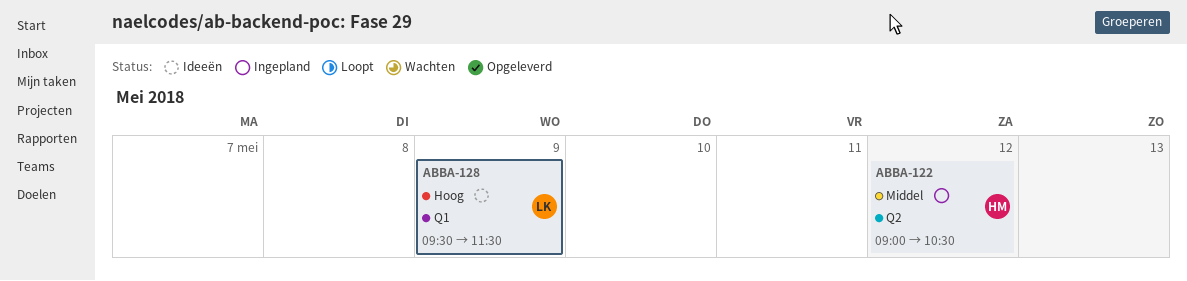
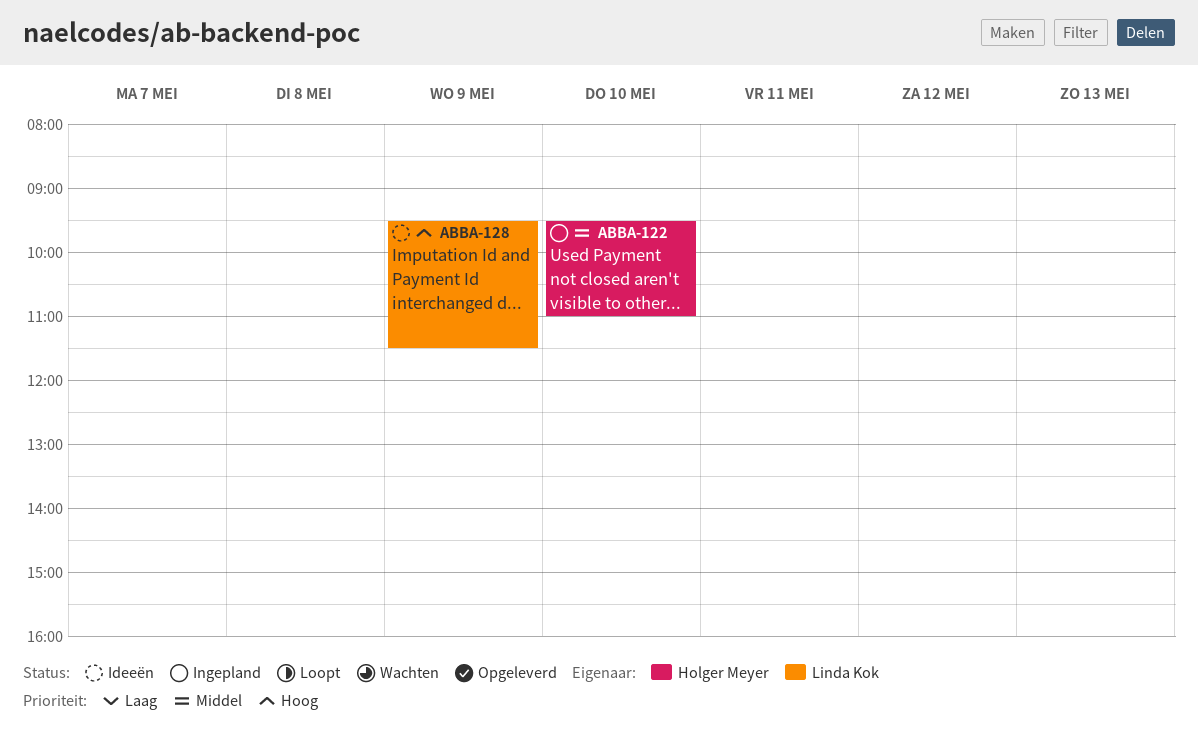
ABBA-122, day: May 12 -> May 10
ABBA-122, begins: 09:00 -> 09:30
ABBA-122, ends: 10:30 -> 11:00

